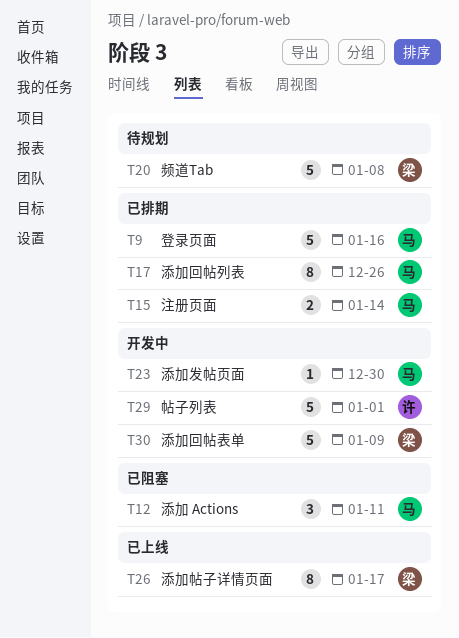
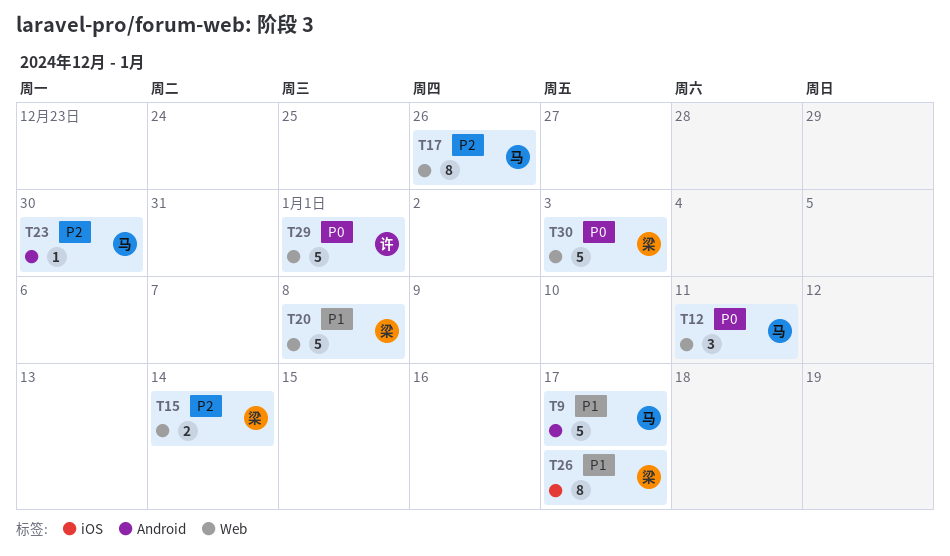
T9, due: Jan 16 -> Jan 17
T15, owner: 马 -> 梁
T30, due: Jan 9 -> Jan 3

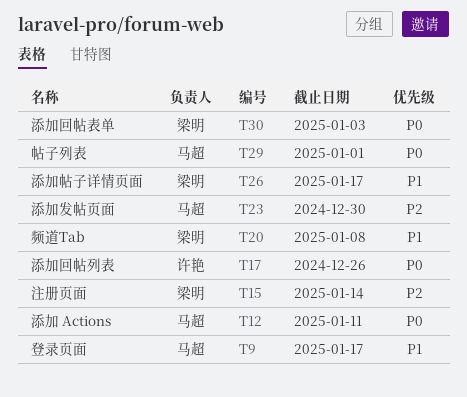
T17, owner: 马超 -> 许艳
T17, priority: P2 -> P0
T29, owner: 许艳 -> 马超

